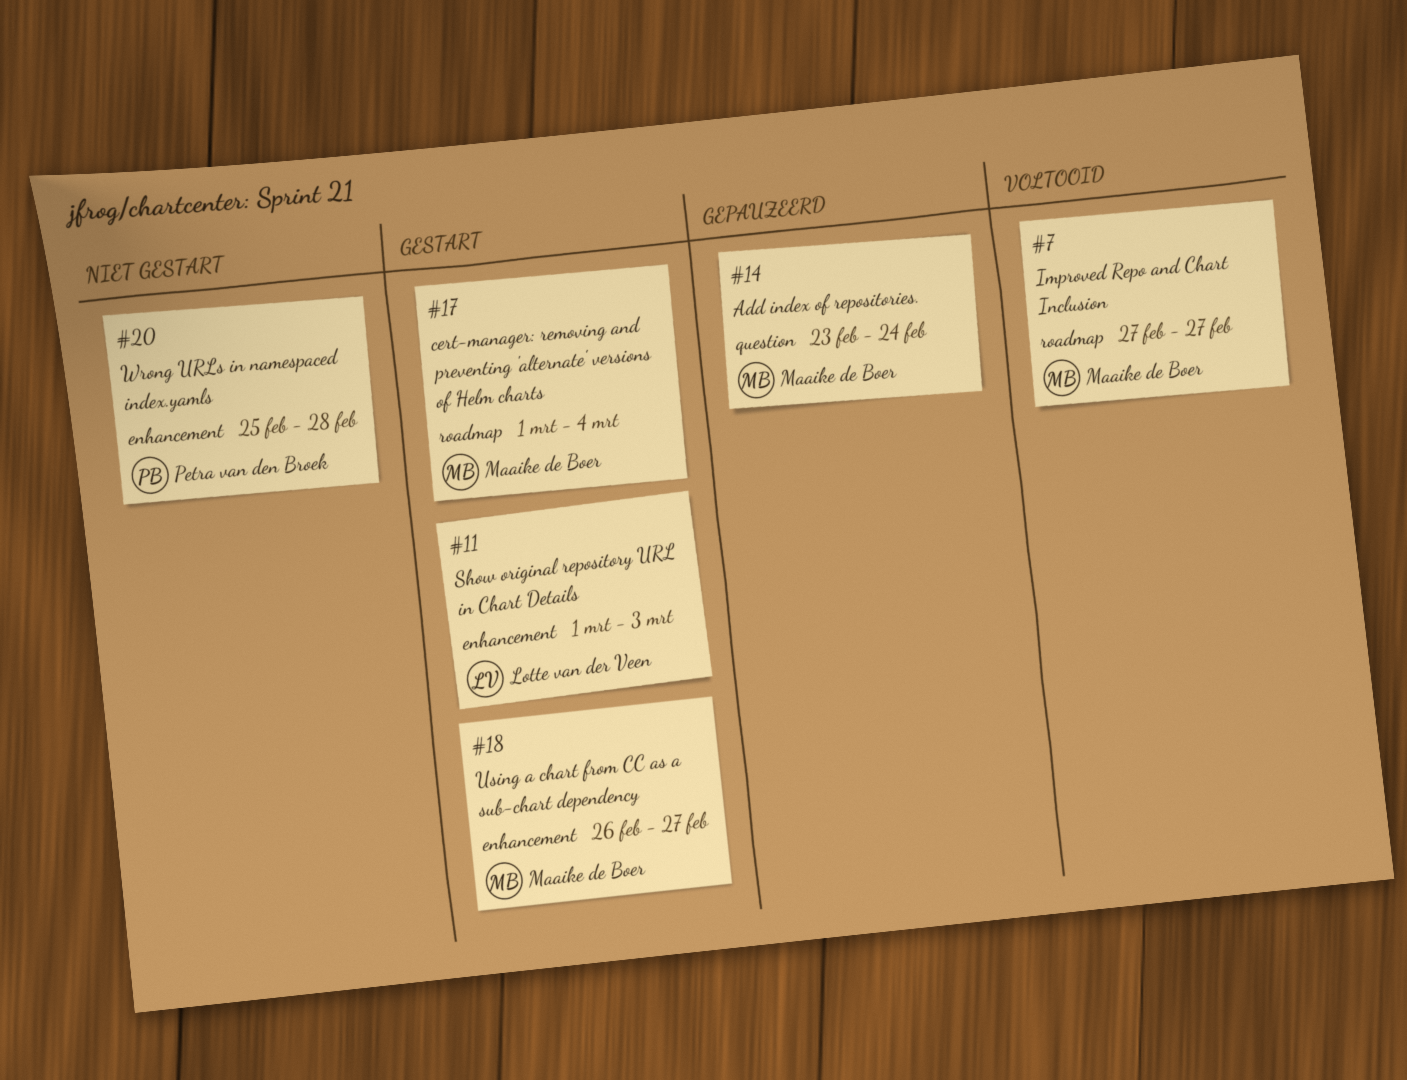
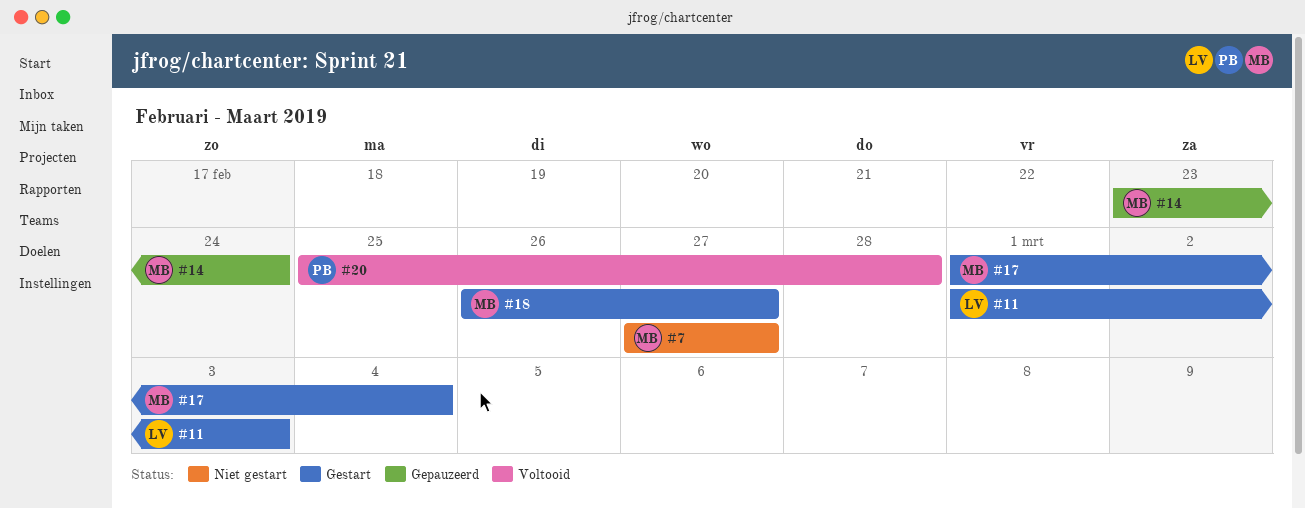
#7, status: Voltooid -> Niet gestart
#20, status: Niet gestart -> Voltooid

